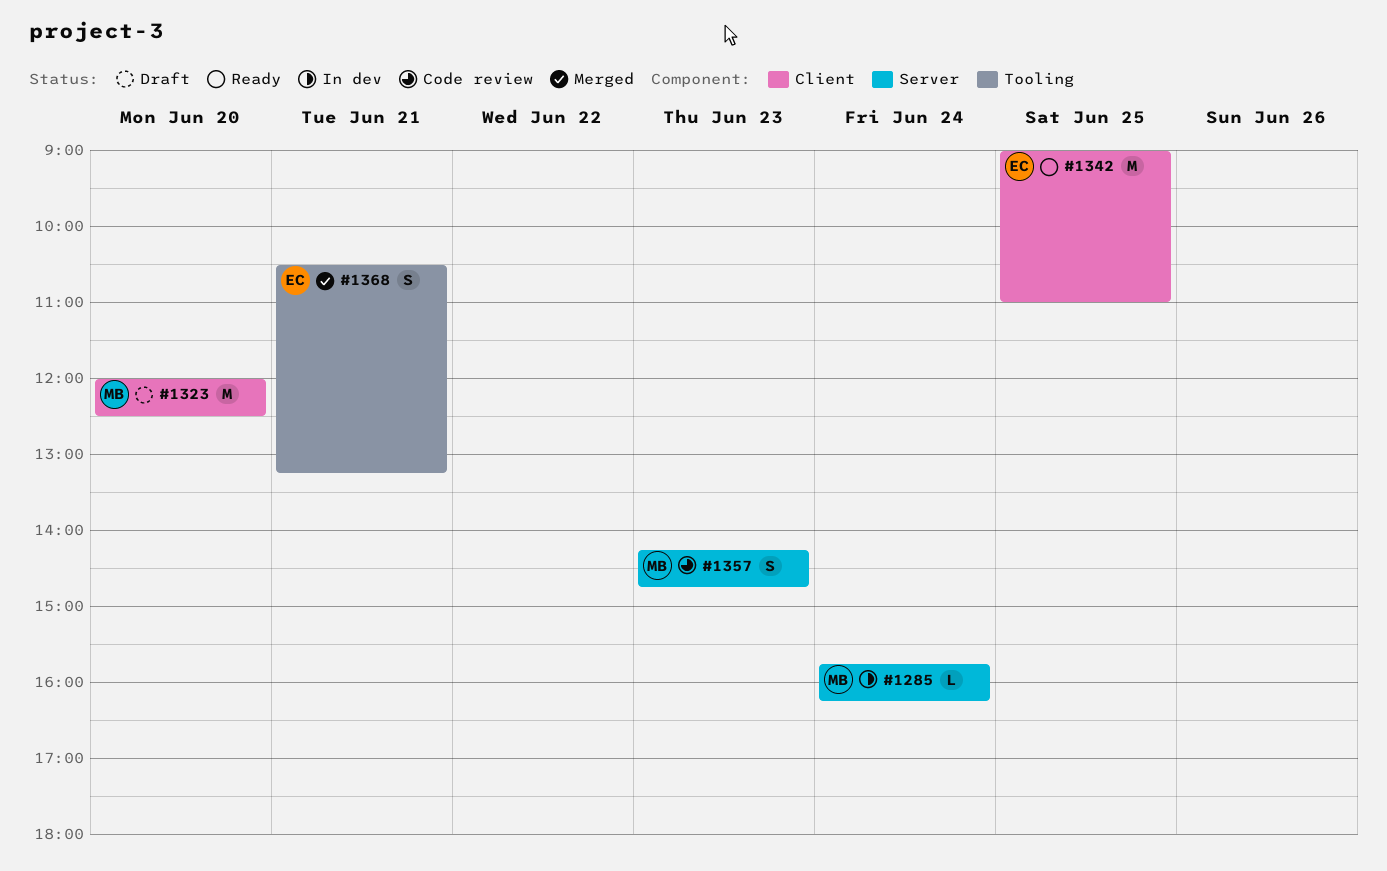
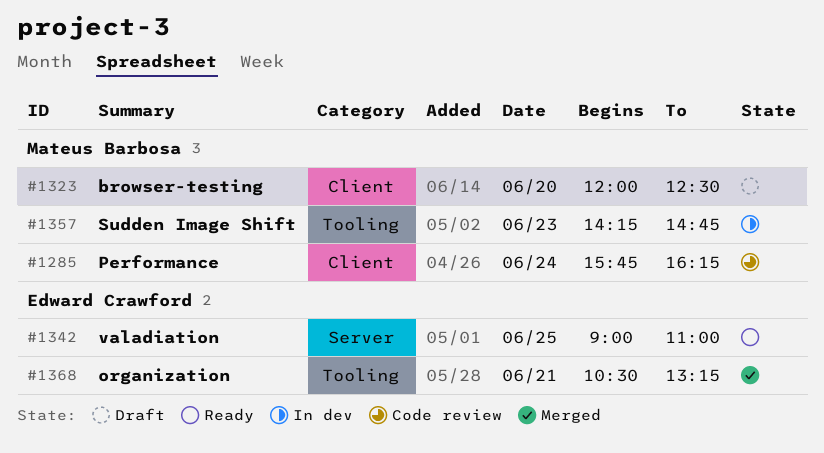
#1285, status: In dev -> Code review
#1285, label: Server -> Client
#1342, label: Client -> Server
#1357, status: Code review -> In dev
#1357, label: Server -> Tooling

